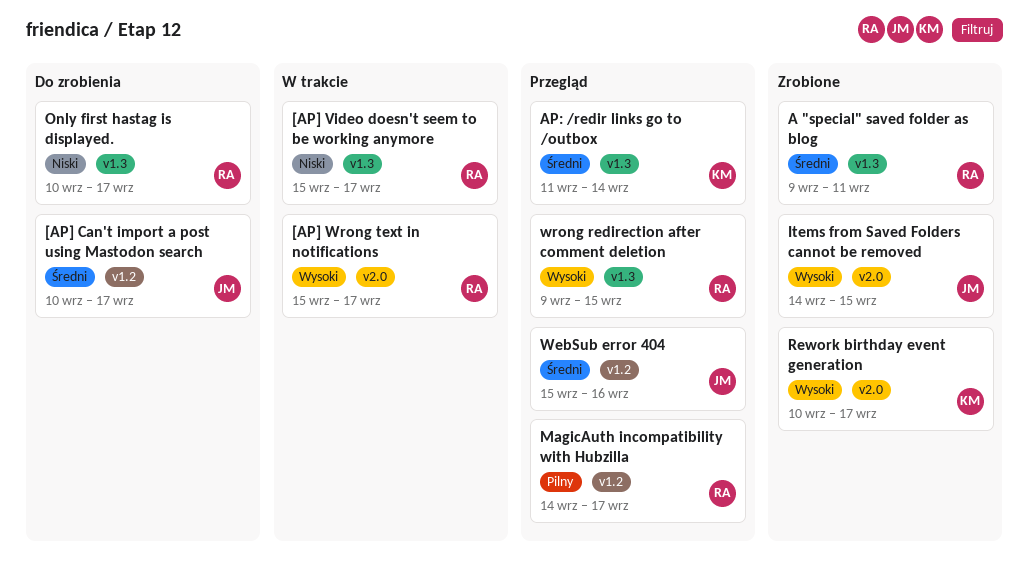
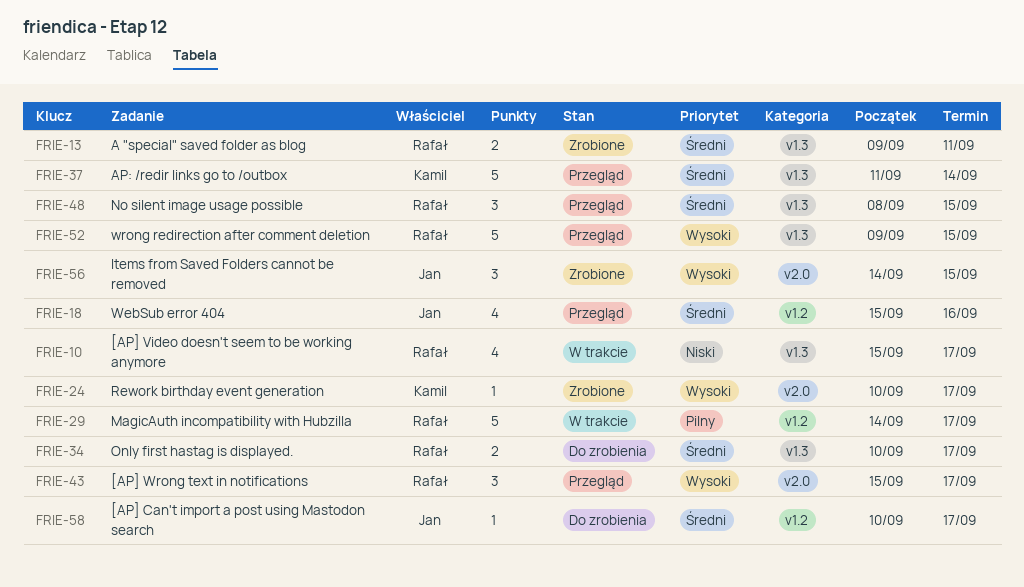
[AP] Wrong text in notifications, status: W trakcie -> Przegląd
MagicAuth incompatibility with Hubzilla, status: Przegląd -> W trakcie
No silent image usage possible: none -> present
Only first hastag is displayed., priority: Niski -> Średni

